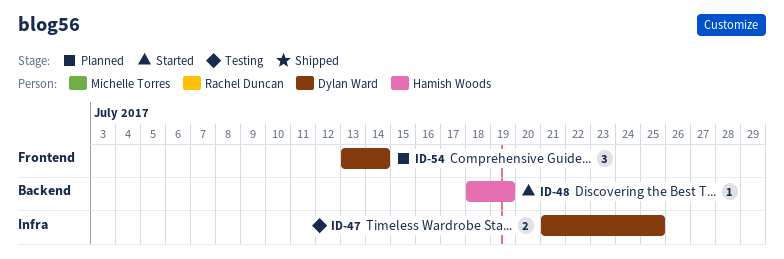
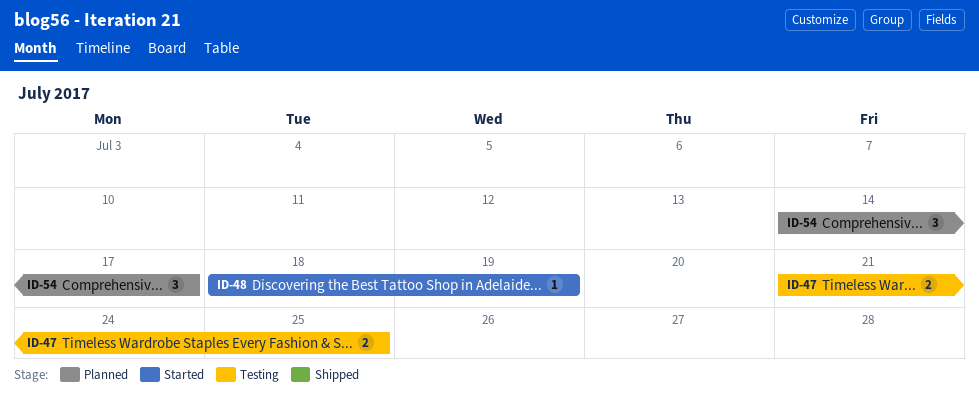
ID-54, start: Jul 13 -> Jul 14
ID-54, due: Jul 14 -> Jul 17

